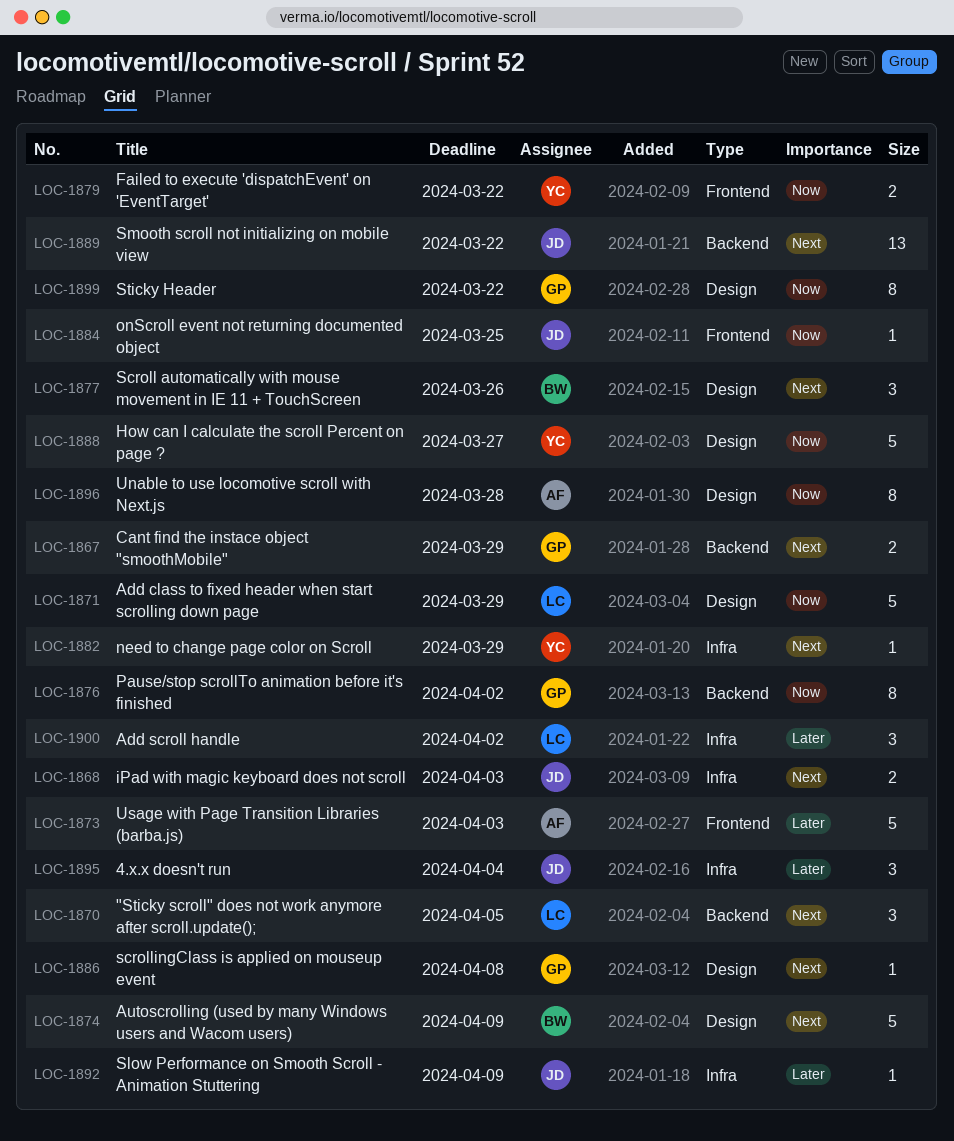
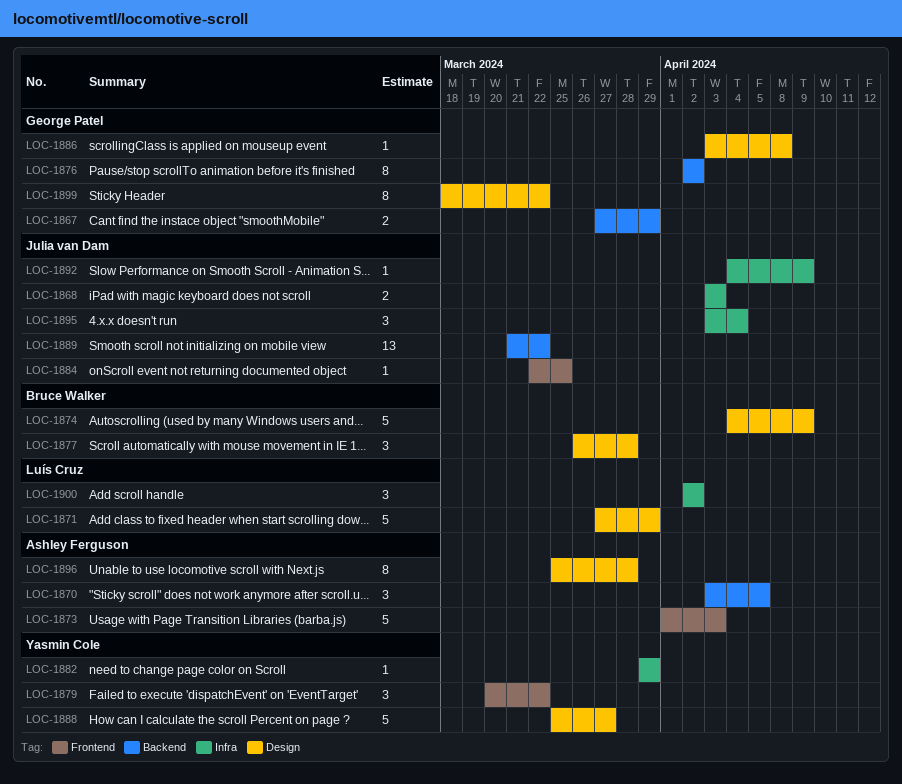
LOC-1870, owner: Luís Cruz -> Ashley Ferguson
LOC-1877, due: Mar 26 -> Mar 28
LOC-1879, estimate: 2 -> 3

